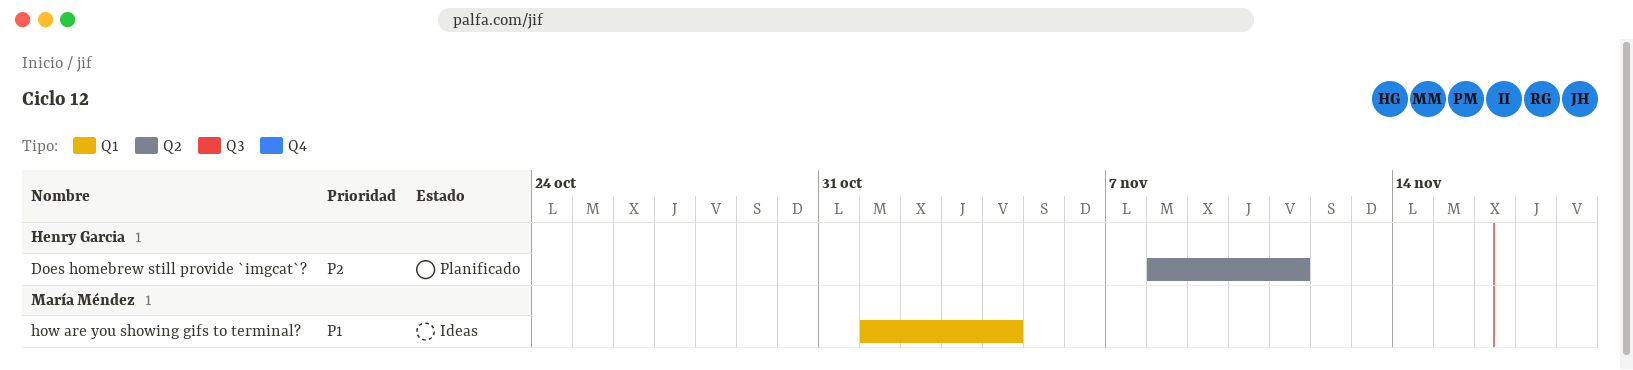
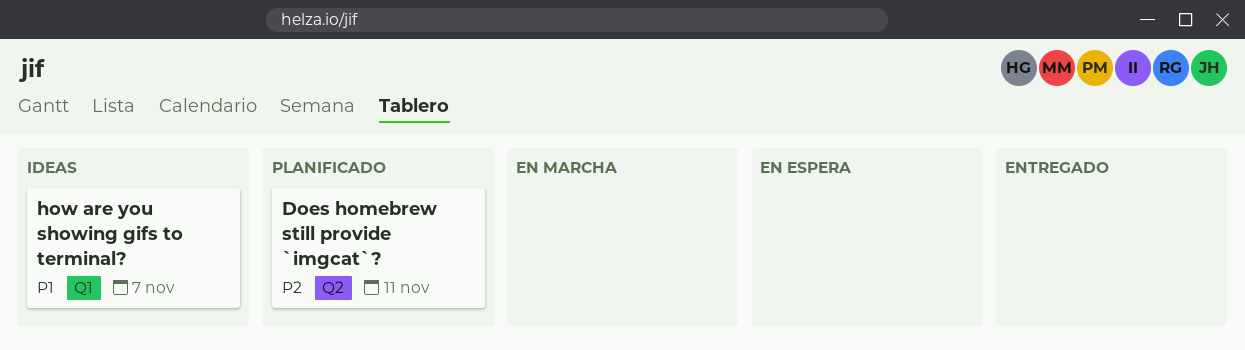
how are you showing gifs to terminal?, due: Nov 4 -> Nov 7

